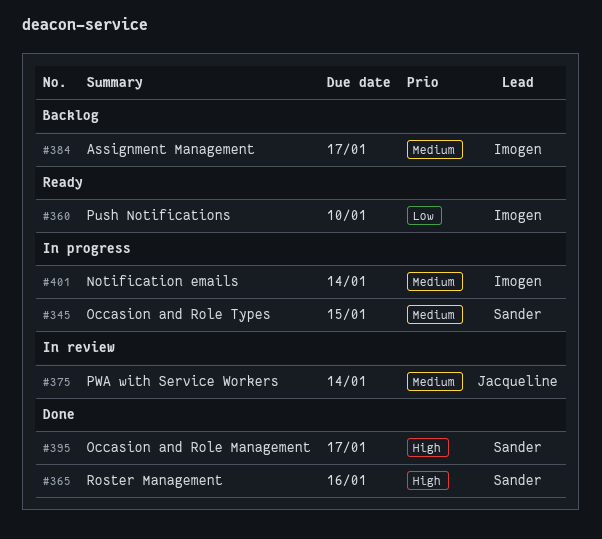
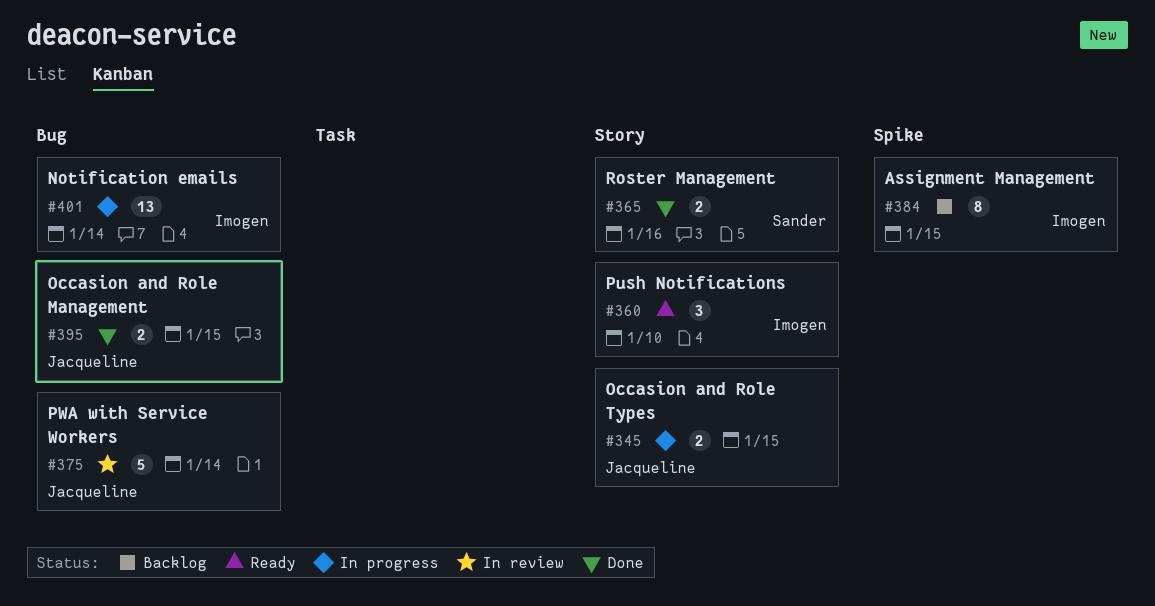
#345, owner: Sander -> Jacqueline
#384, due: Jan 17 -> Jan 15
#395, owner: Sander -> Jacqueline
#395, due: Jan 17 -> Jan 15

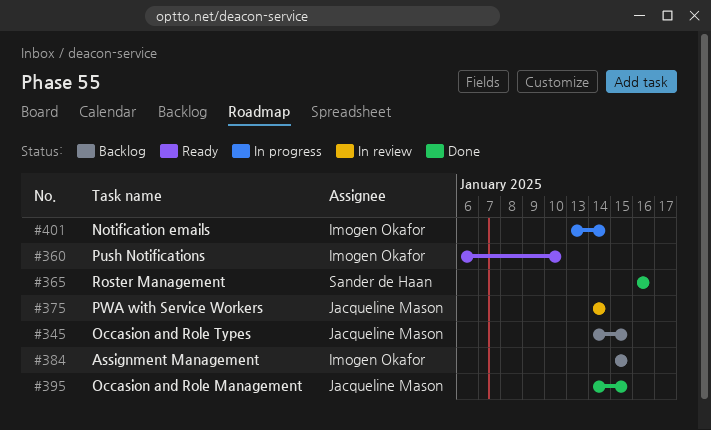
#345, status: In progress -> Backlog

